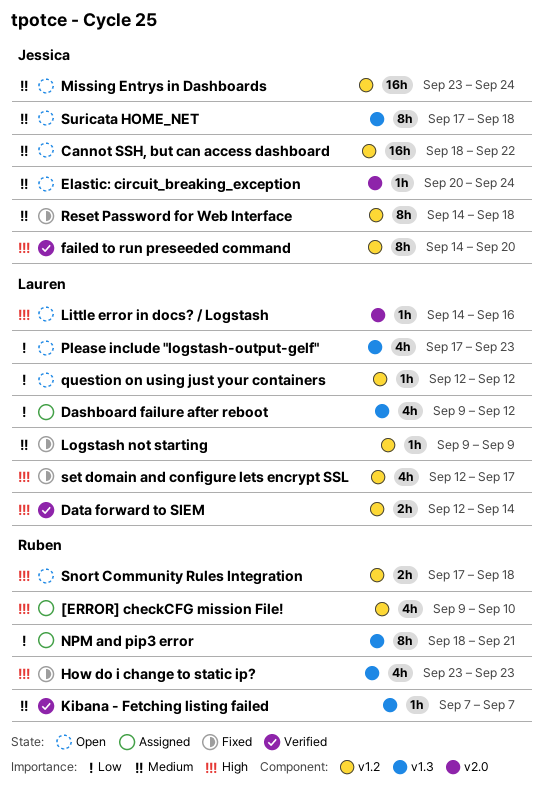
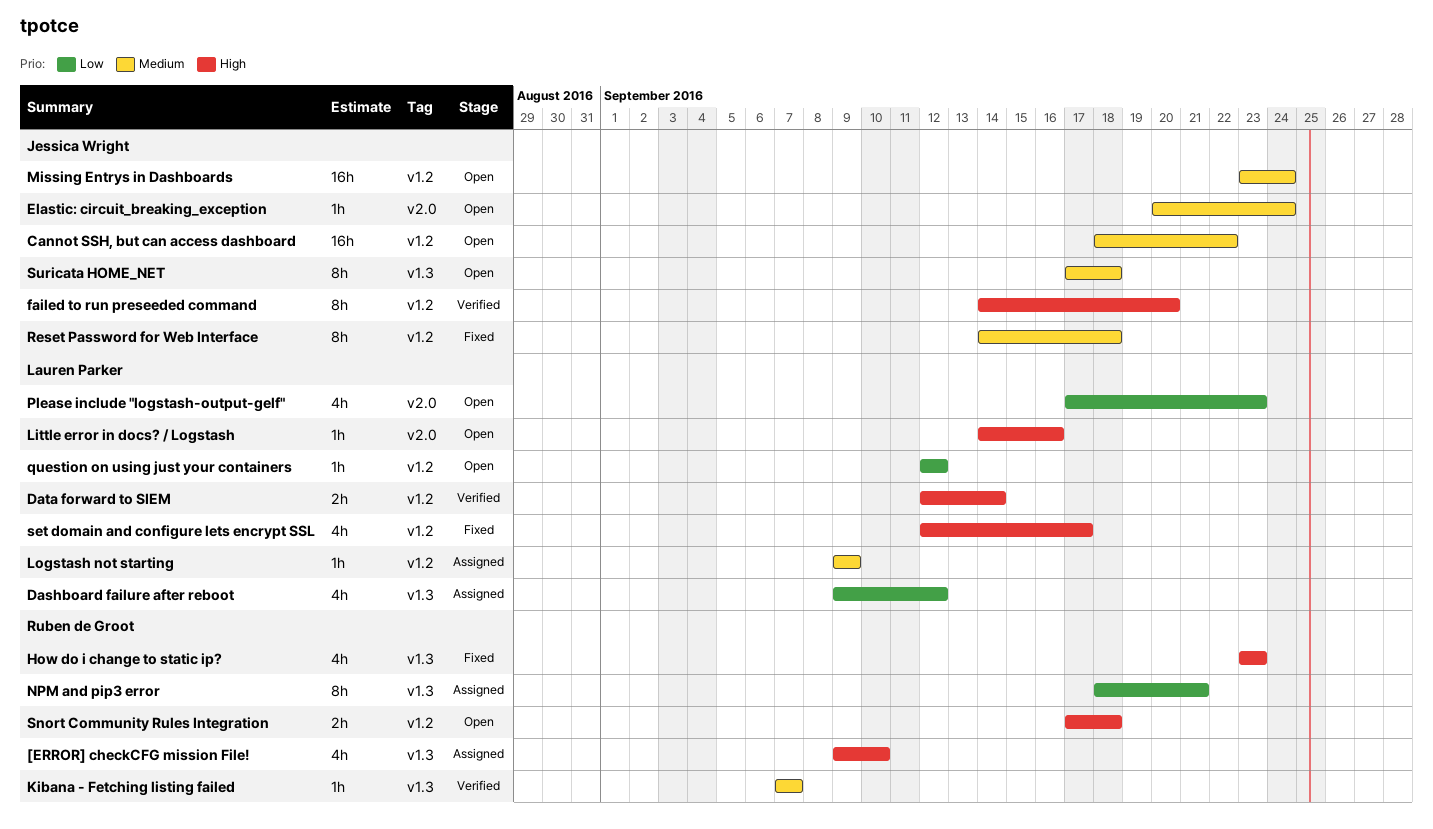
[ERROR] checkCFG mission File!, label: v1.2 -> v1.3
Logstash not starting, status: Fixed -> Assigned
Please include "logstash-output-gelf", label: v1.3 -> v2.0

